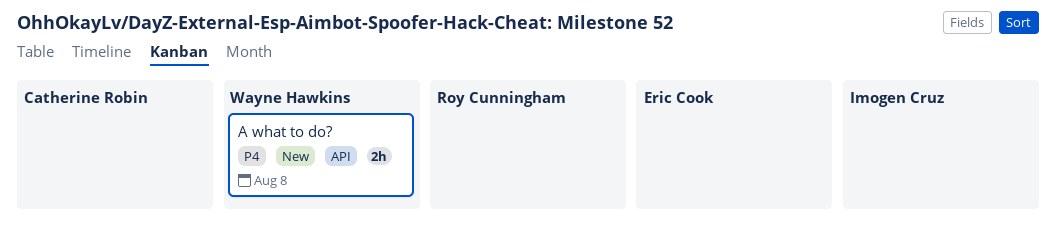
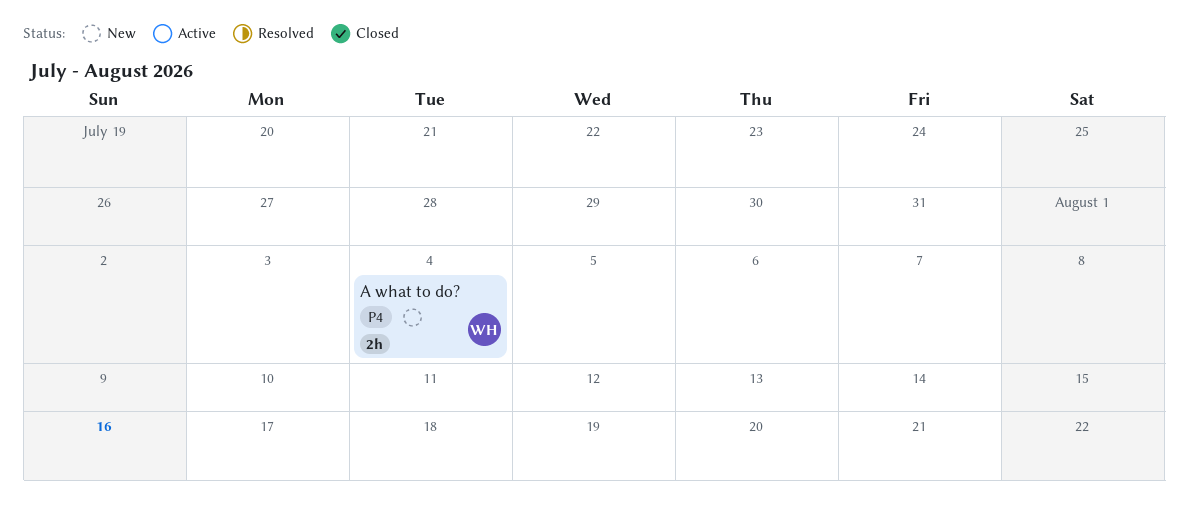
A what to do?, due: Aug 8 -> Aug 4

